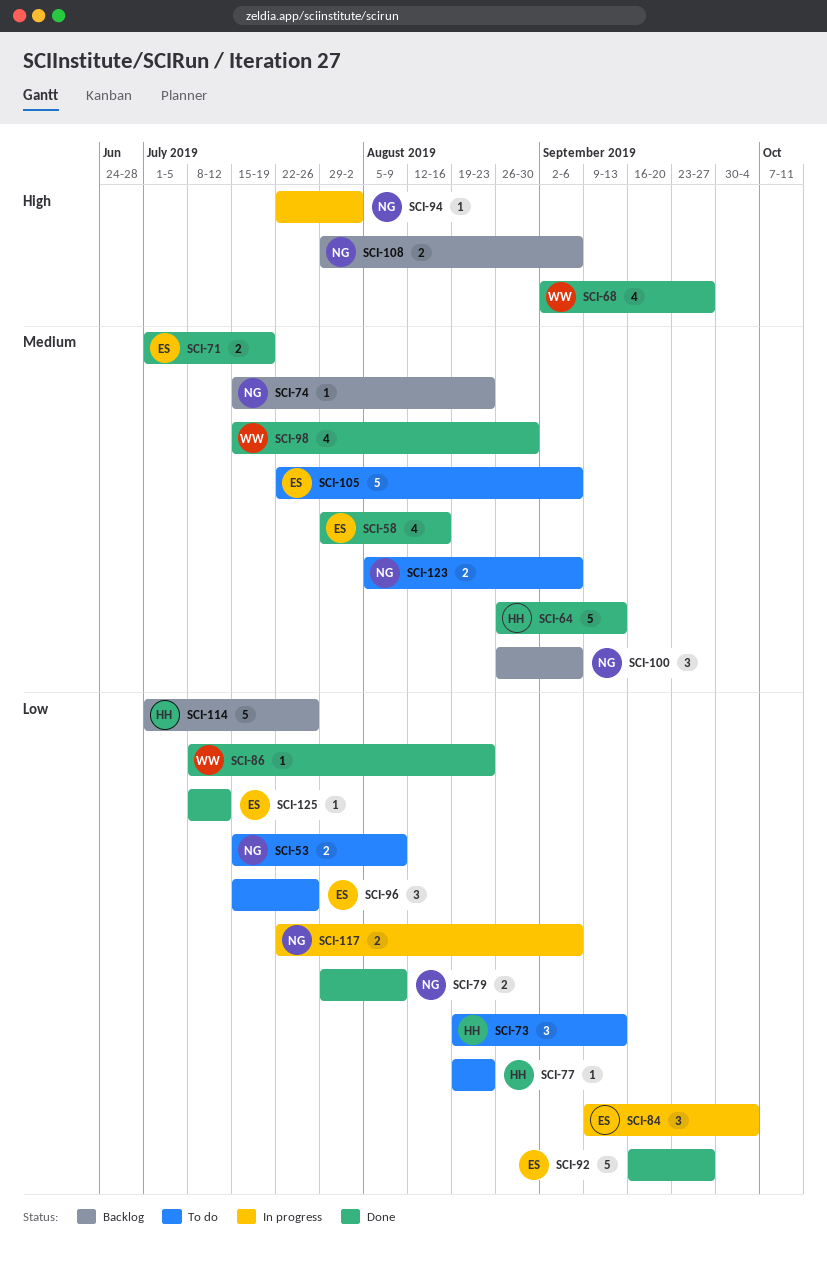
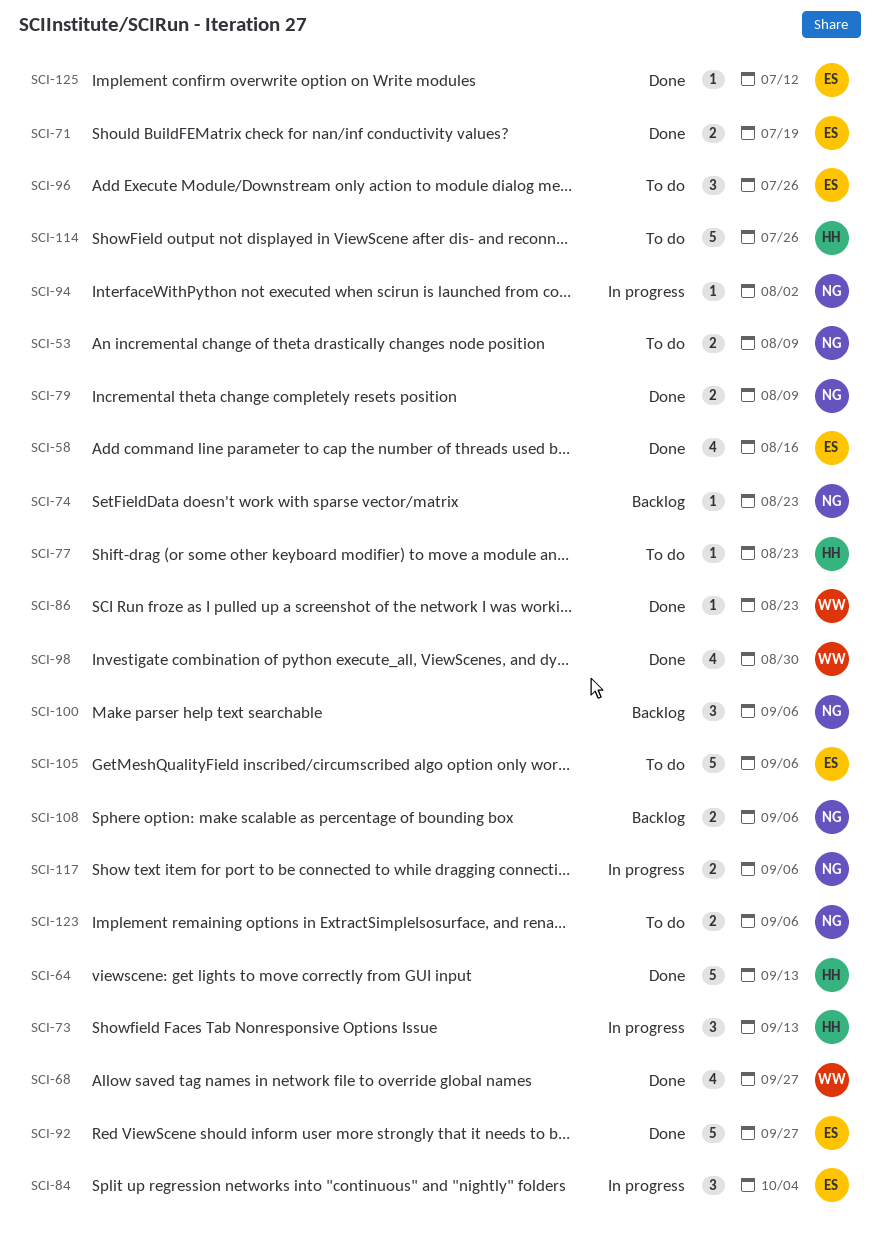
SCI-73, status: To do -> In progress
SCI-114, status: Backlog -> To do

